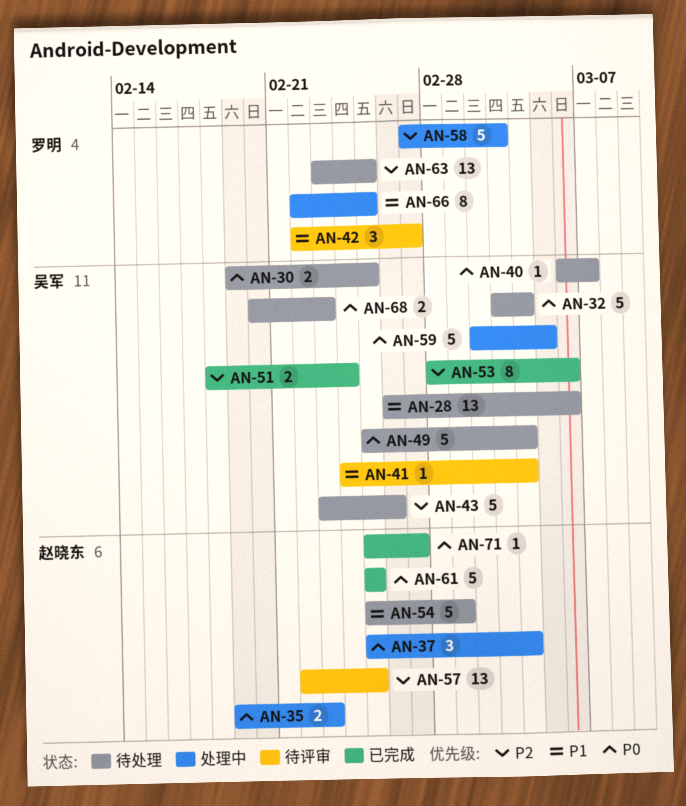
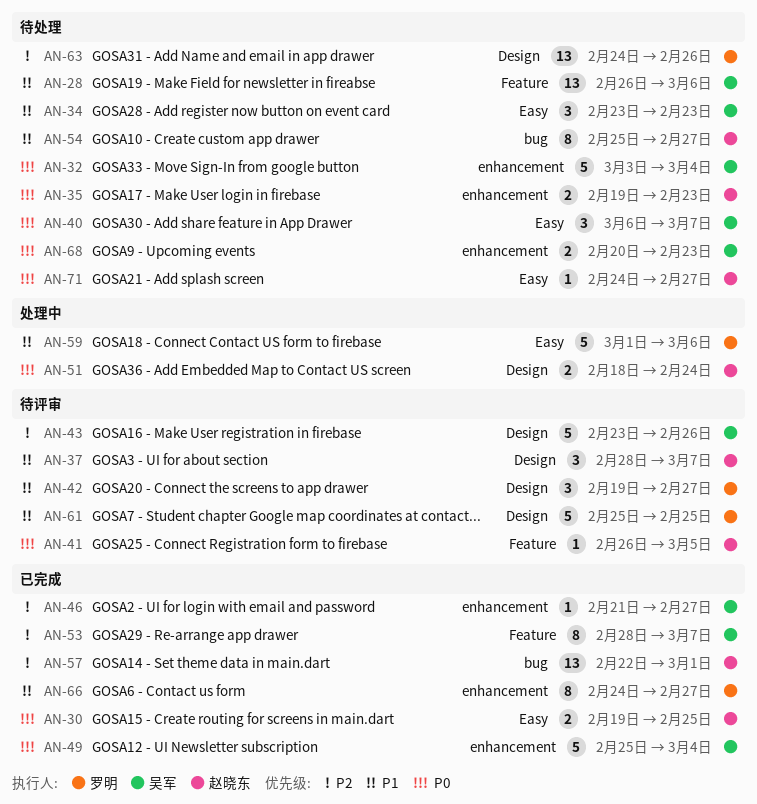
AN-30, status: 待处理 -> 已完成
AN-30, owner: 吴军 -> 赵晓东
AN-34: none -> present
AN-35, status: 处理中 -> 待处理
AN-37, status: 处理中 -> 待评审
AN-37, priority: P0 -> P1
AN-37, start: Feb 25 -> Feb 28
AN-37, due: Mar 4 -> Mar 7
AN-40, estimate: 1 -> 3
AN-41, owner: 吴军 -> 赵晓东
AN-41, priority: P1 -> P0
AN-41, start: Feb 24 -> Feb 26
AN-41, due: Mar 4 -> Mar 5
AN-42, start: Feb 22 -> Feb 19
AN-43, status: 待处理 -> 待评审
AN-46: none -> present
AN-49, status: 待处理 -> 已完成
AN-51, status: 已完成 -> 处理中
AN-51, owner: 吴军 -> 赵晓东
AN-51, priority: P2 -> P0
AN-53, due: Mar 6 -> Mar 7
AN-54, estimate: 5 -> 8
AN-54, due: Mar 1 -> Feb 27
AN-57, status: 待评审 -> 已完成
AN-57, due: Feb 25 -> Mar 1
AN-58: present -> none
AN-59, owner: 吴军 -> 罗明
AN-59, priority: P0 -> P1
AN-59, start: Mar 2 -> Mar 1
AN-59, due: Mar 5 -> Mar 6
AN-61, status: 已完成 -> 待评审
AN-61, owner: 赵晓东 -> 罗明
AN-61, priority: P0 -> P1
AN-63, start: Feb 23 -> Feb 24
AN-63, due: Feb 25 -> Feb 26
AN-66, status: 处理中 -> 已完成
AN-66, start: Feb 22 -> Feb 24
AN-66, due: Feb 25 -> Feb 27
AN-71, status: 已完成 -> 待处理
AN-71, start: Feb 25 -> Feb 24

